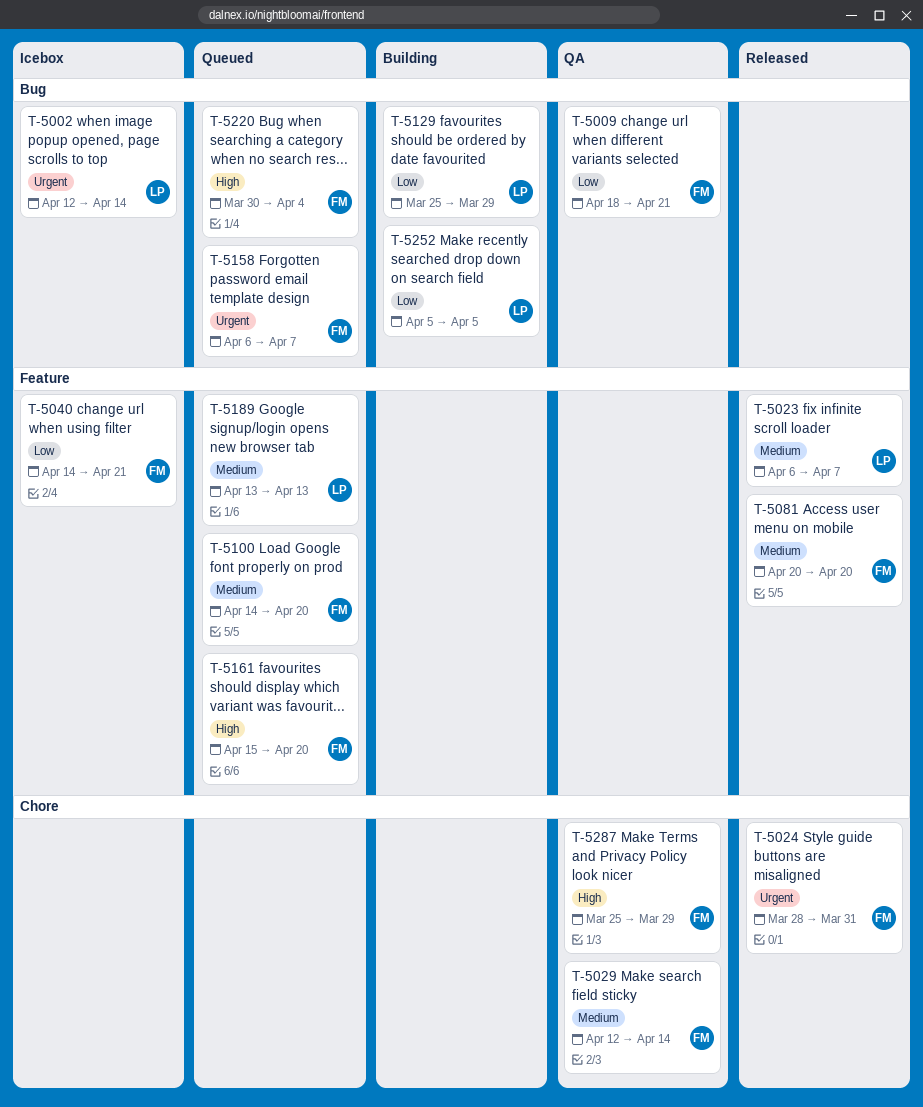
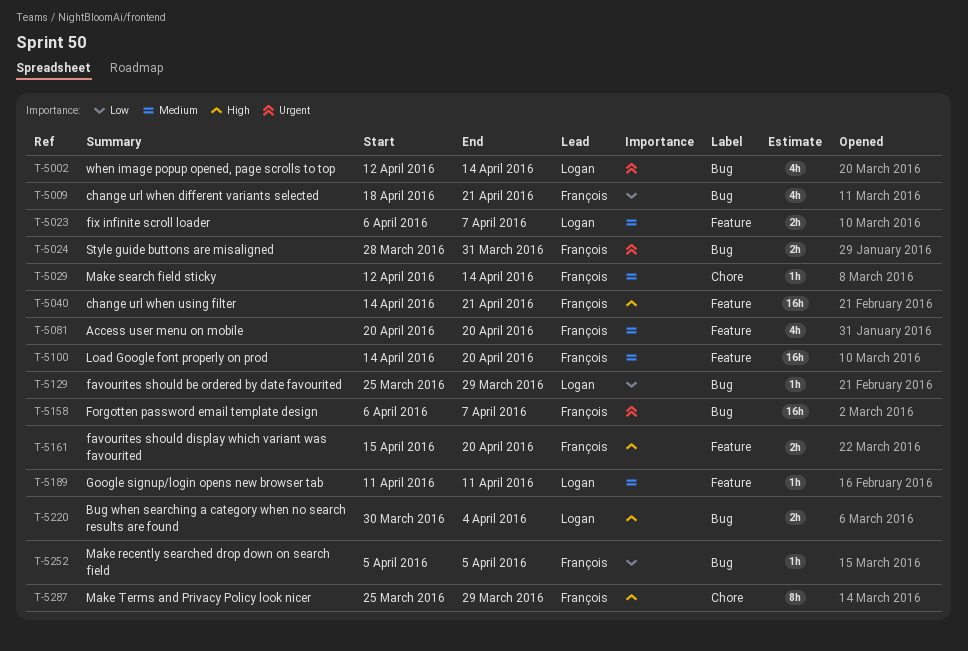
T-5024, label: Chore -> Bug
T-5040, priority: Low -> High
T-5189, start: Apr 13 -> Apr 11
T-5189, due: Apr 13 -> Apr 11
T-5220, owner: François -> Logan
T-5252, owner: Logan -> François

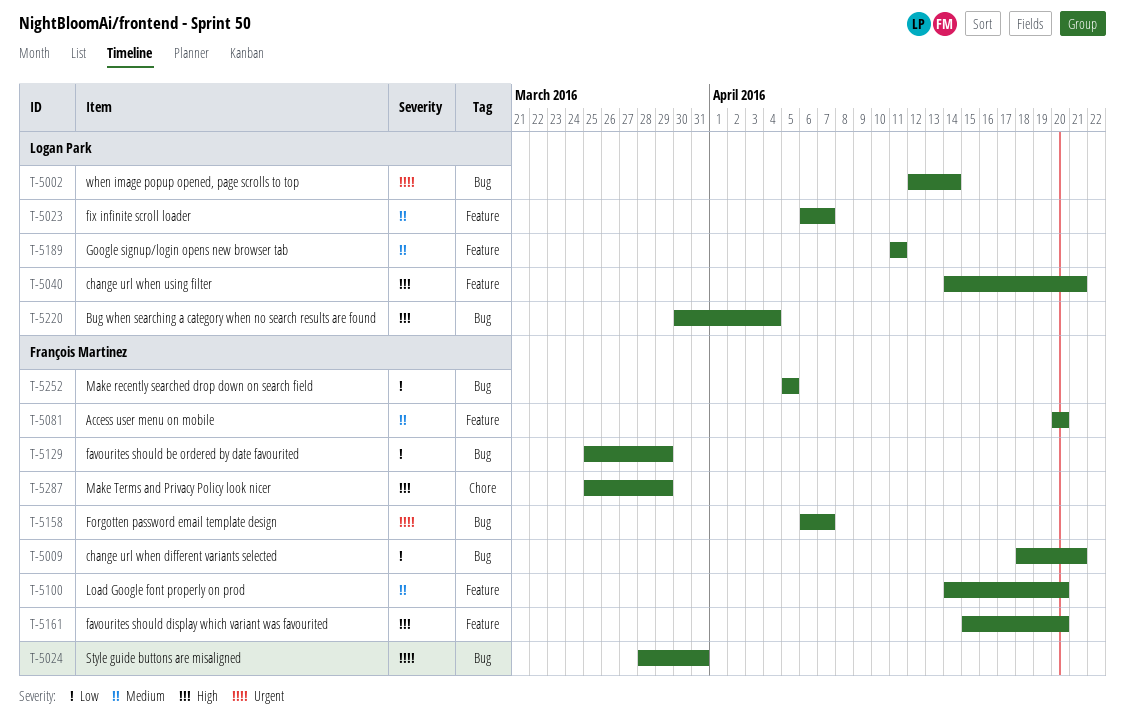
T-5029: present -> none
T-5040, owner: François Martinez -> Logan Park
T-5129, owner: Logan Park -> François Martinez

